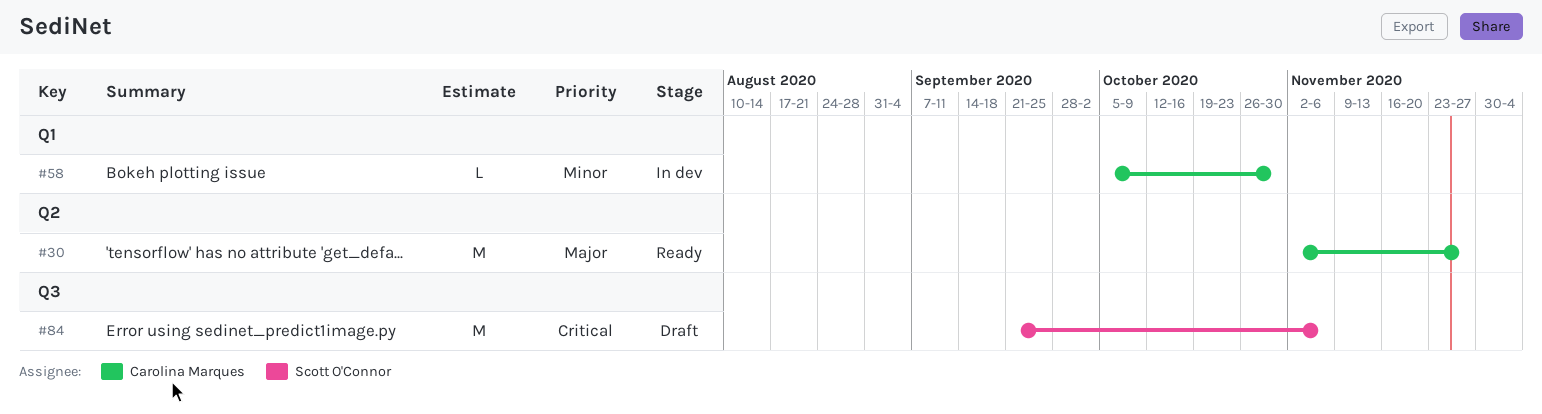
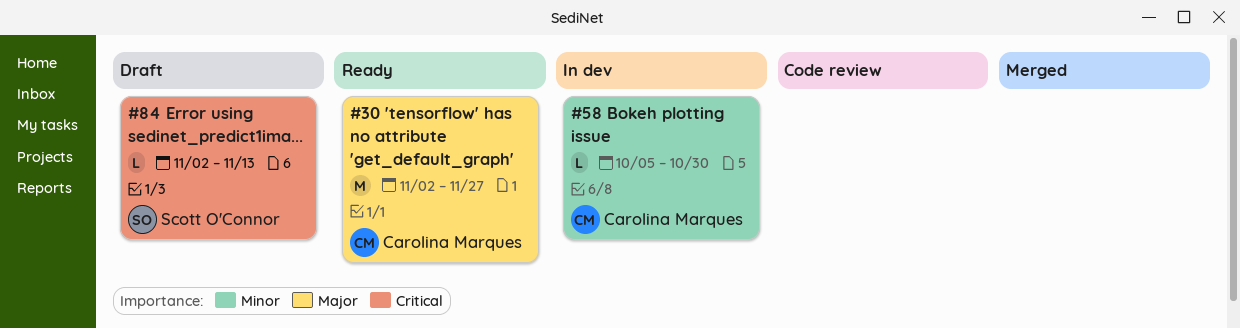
#84, estimate: M -> L
#84, start: Sep 21 -> Nov 2
#84, due: Nov 6 -> Nov 13

